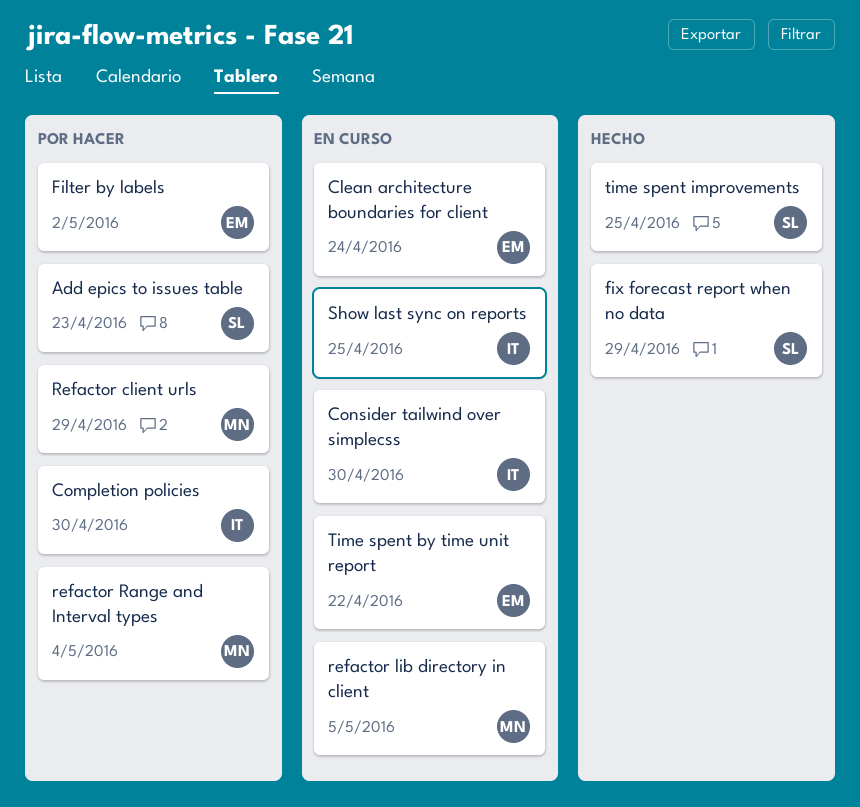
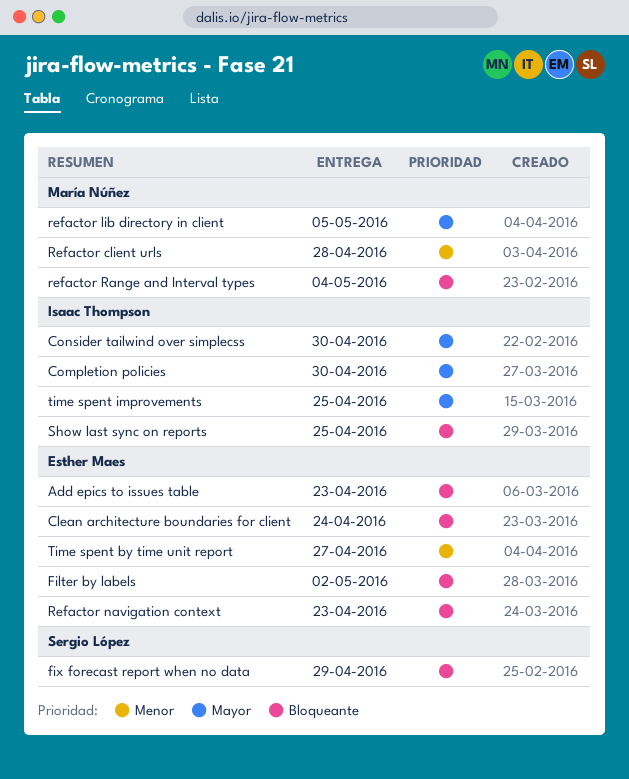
Add epics to issues table, owner: Sergio López -> Esther Maes
Refactor client urls, due: Apr 29 -> Apr 28
Refactor navigation context: none -> present
Time spent by time unit report, due: Apr 22 -> Apr 27
time spent improvements, owner: Sergio López -> Isaac Thompson

